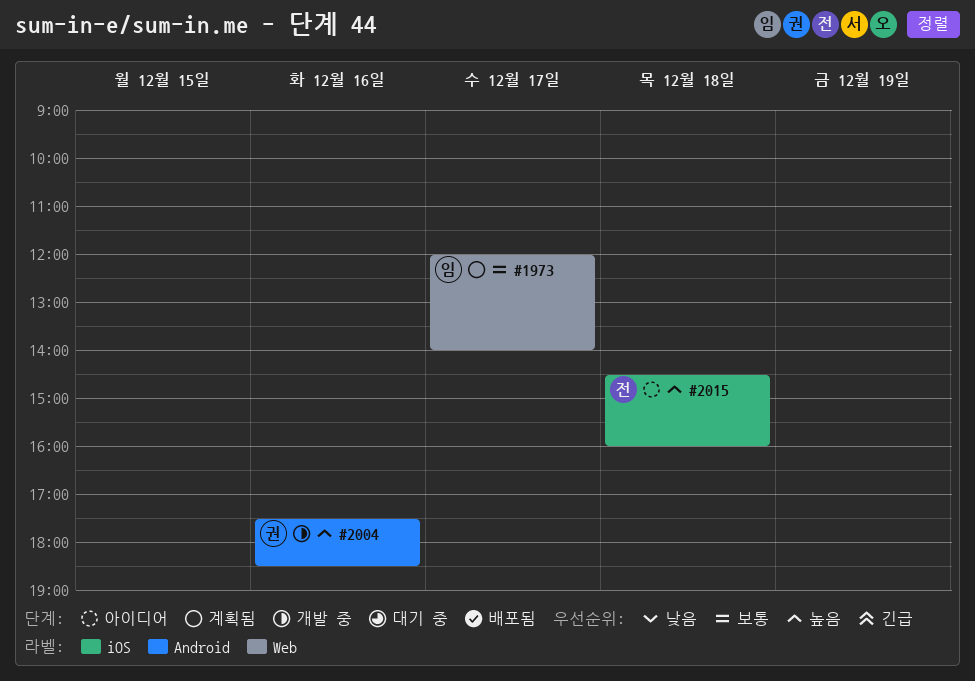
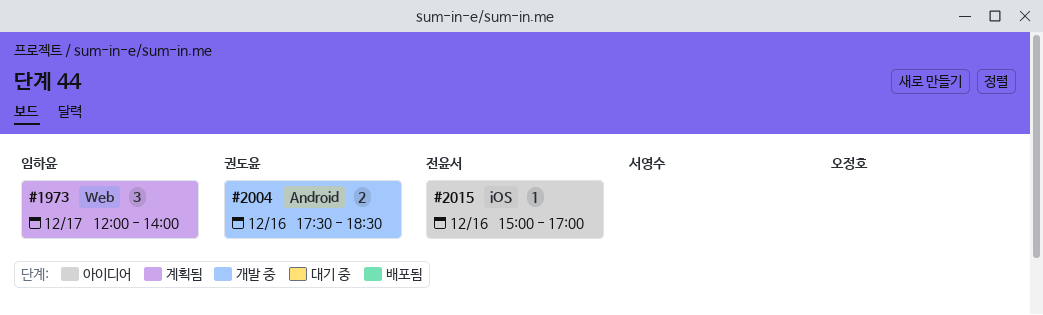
#2015, day: Dec 18 -> Dec 16
#2015, begins: 14:30 -> 15:00
#2015, ends: 16:00 -> 17:00

